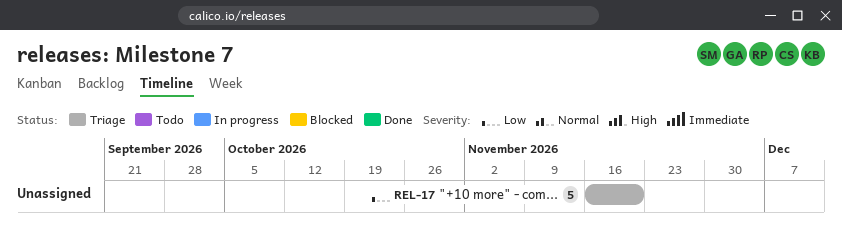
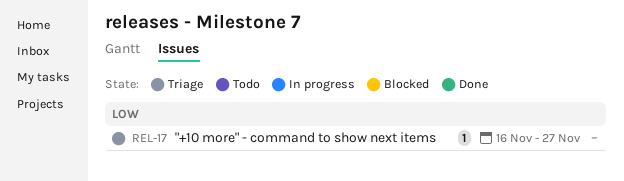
REL-17, estimate: 5 -> 1
REL-17, due: Nov 20 -> Nov 27

